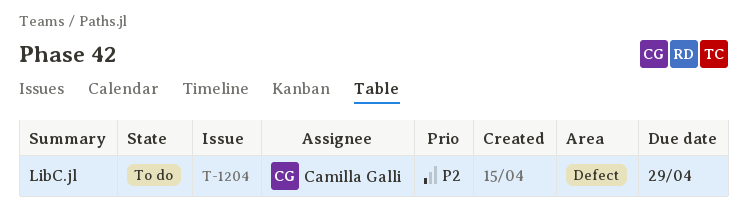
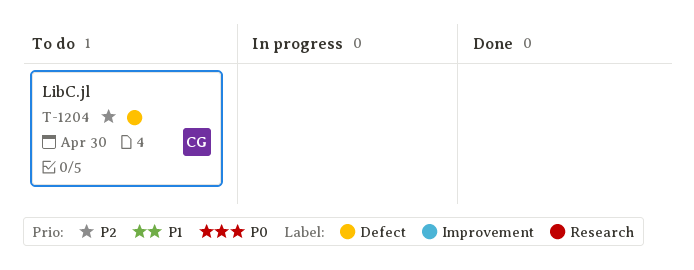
T-1204, due: Apr 29 -> Apr 30

